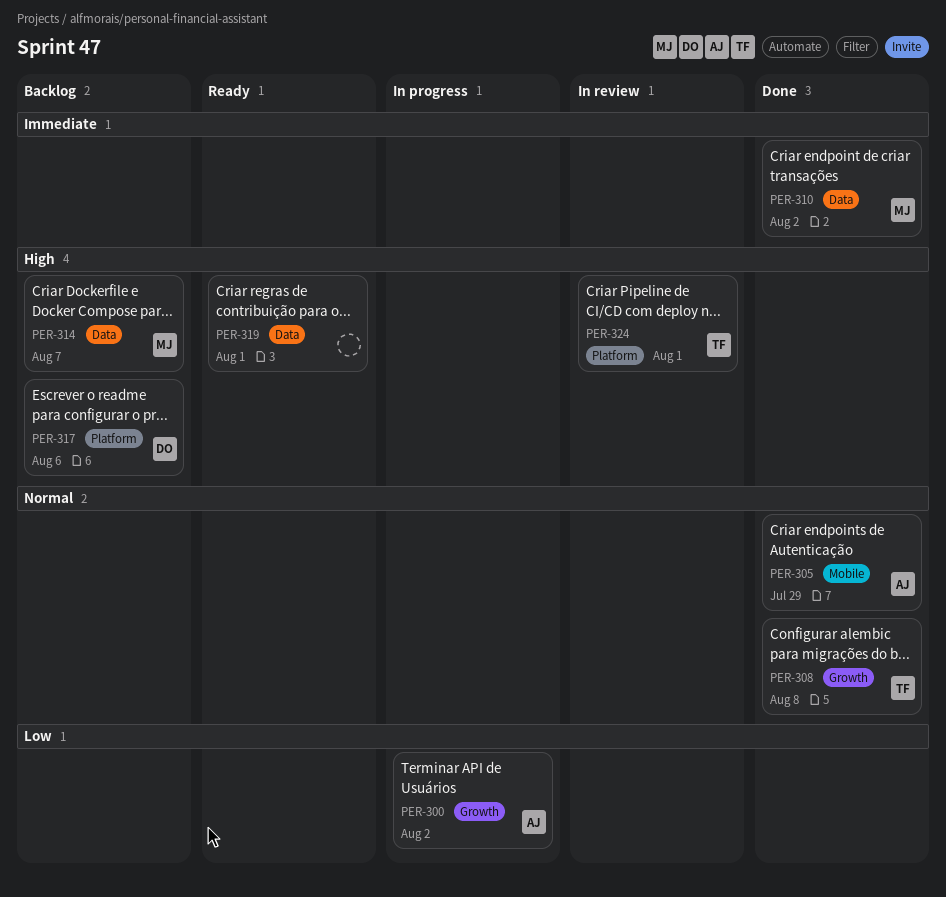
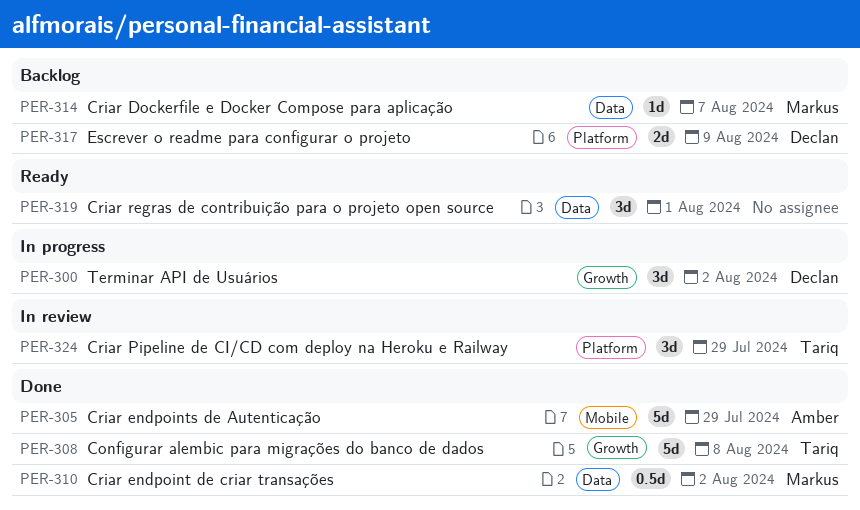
PER-300, owner: Amber -> Declan
PER-317, due: Aug 6 -> Aug 9
PER-324, due: Aug 1 -> Jul 29

